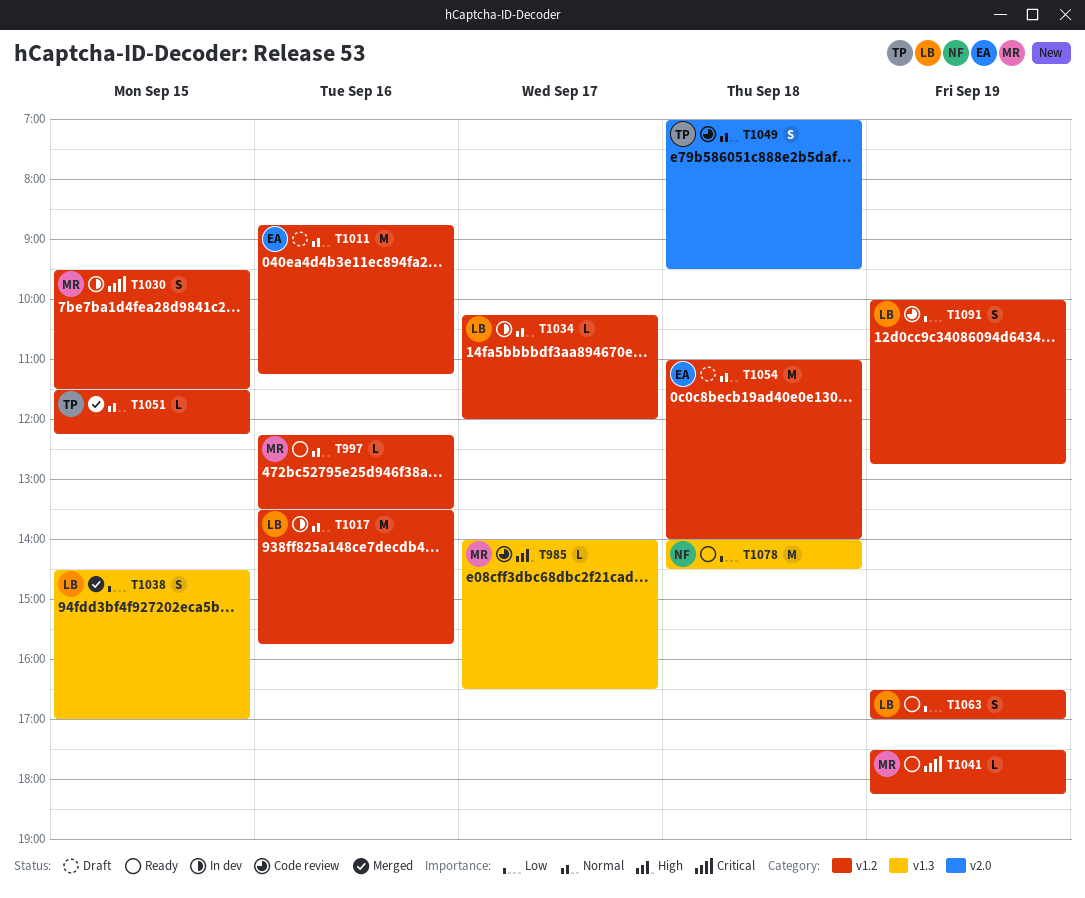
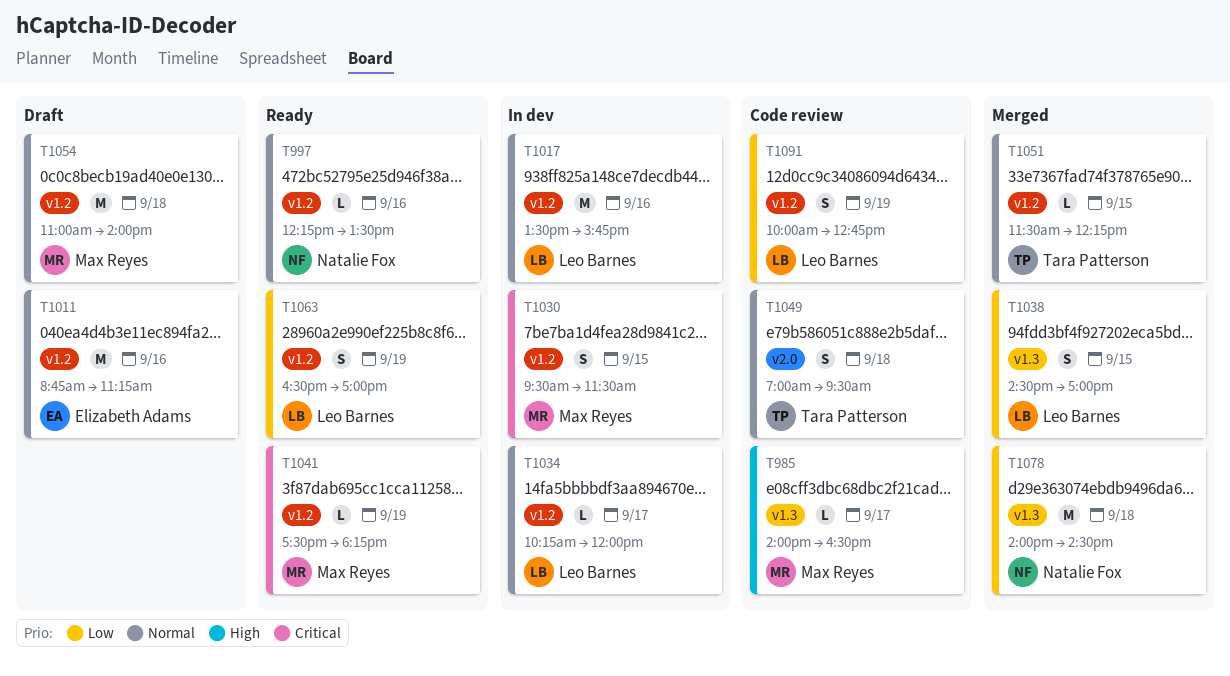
T997, owner: Max Reyes -> Natalie Fox
T1054, owner: Elizabeth Adams -> Max Reyes
T1078, status: Ready -> Merged

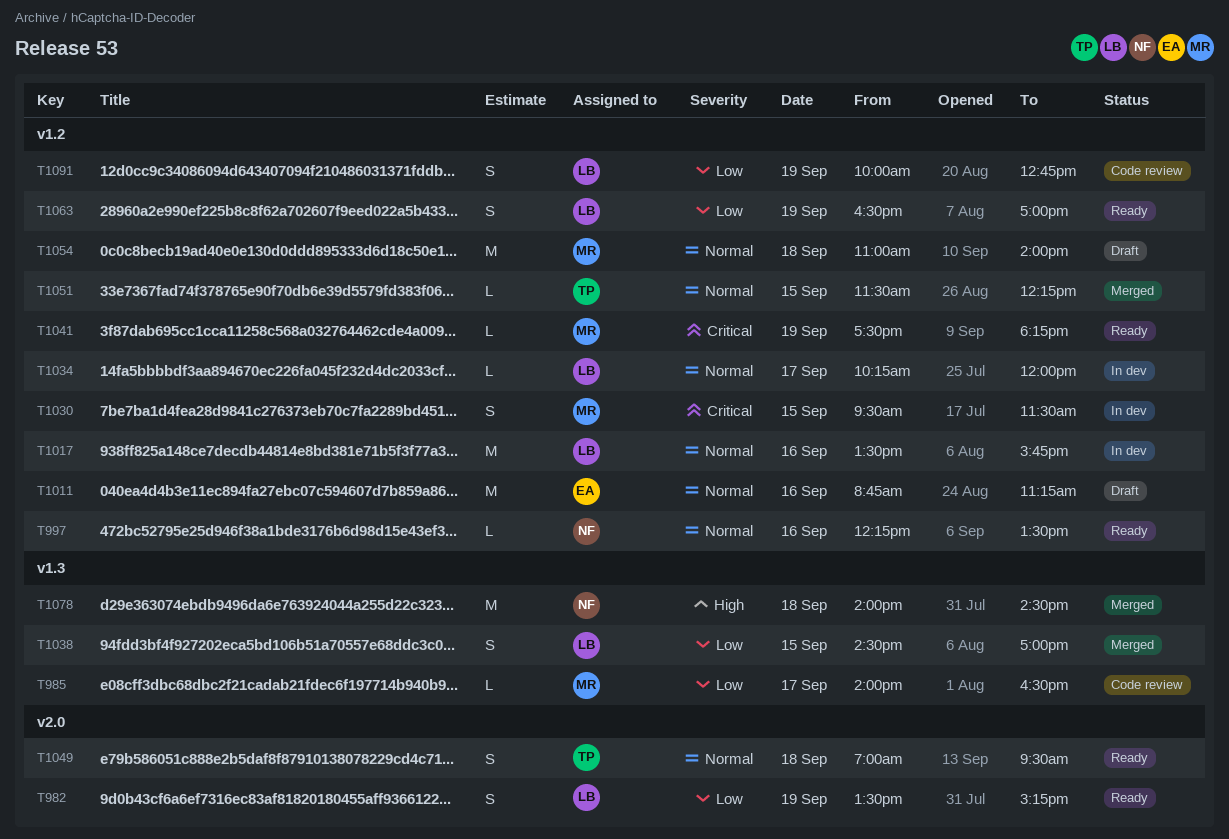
T982: none -> present
T985, priority: High -> Low
T1049, status: Code review -> Ready
T1078, priority: Low -> High

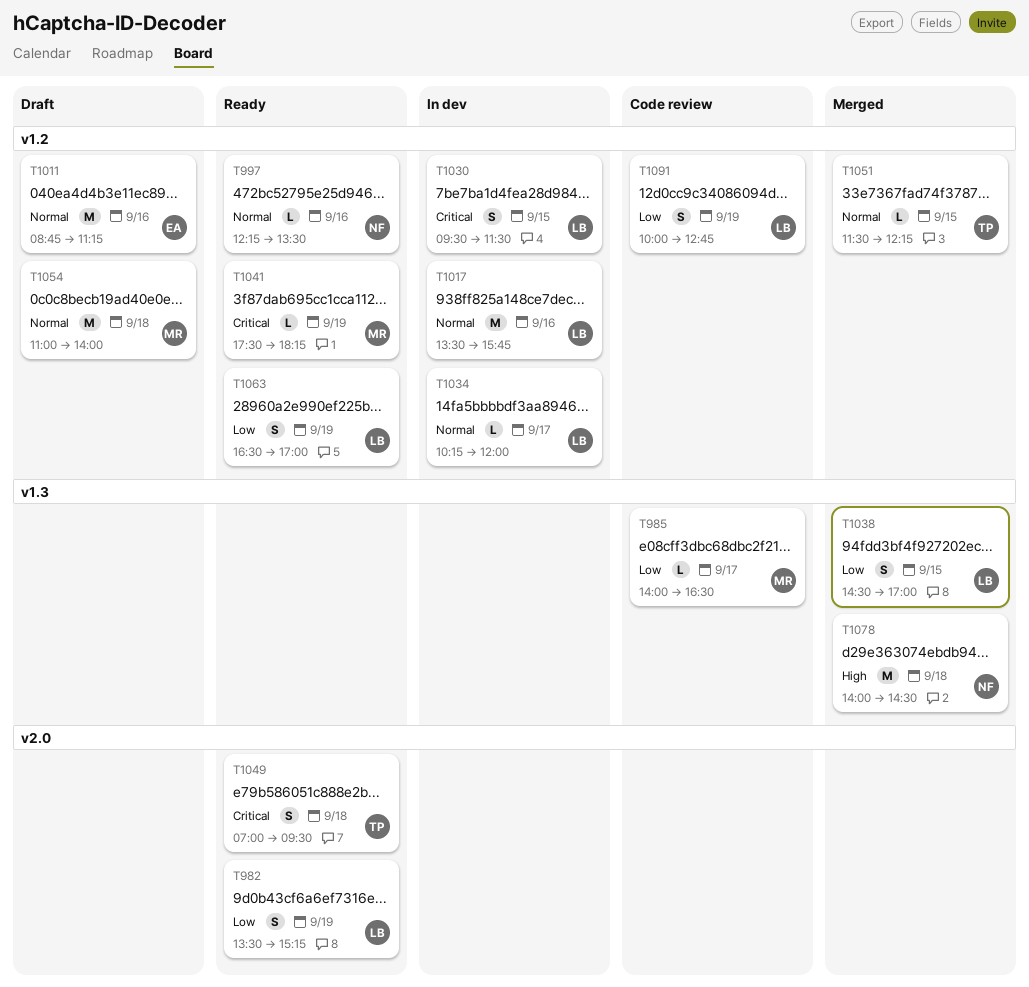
T1030, owner: MR -> LB
T1049, priority: Normal -> Critical

